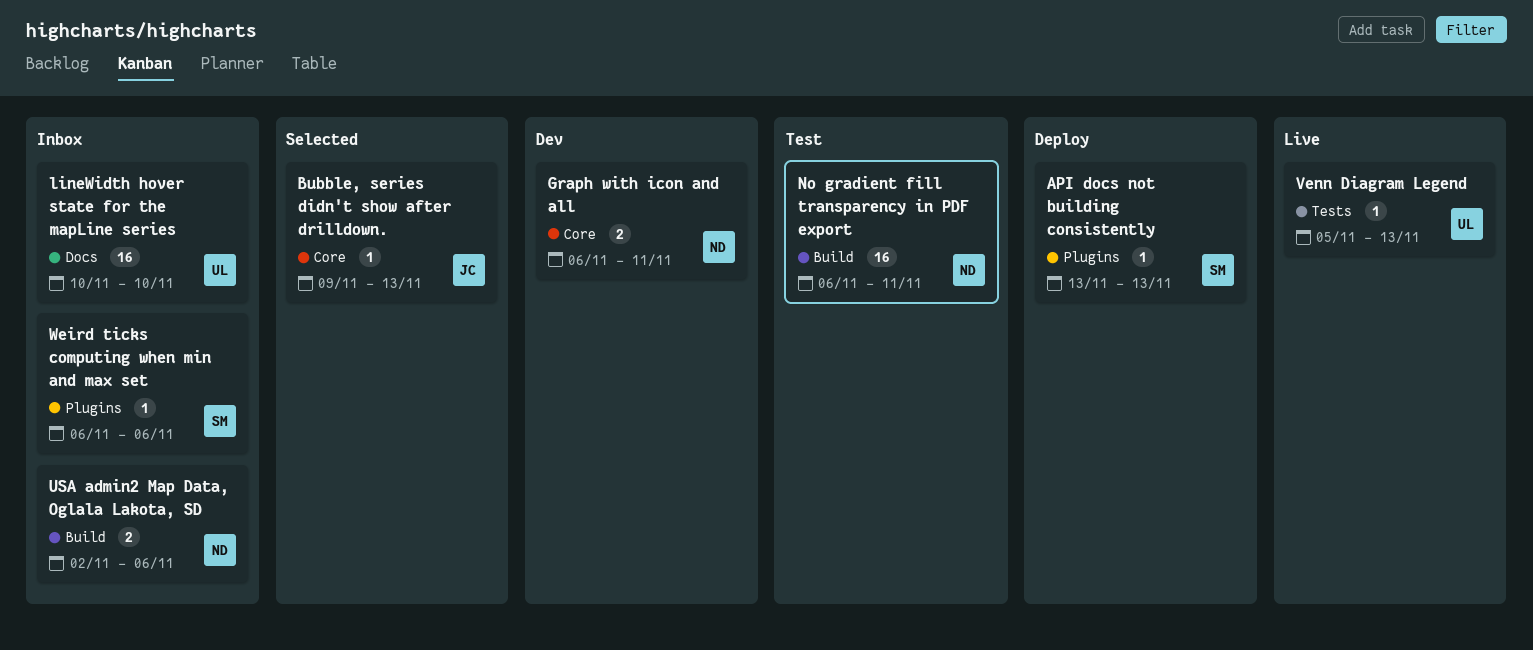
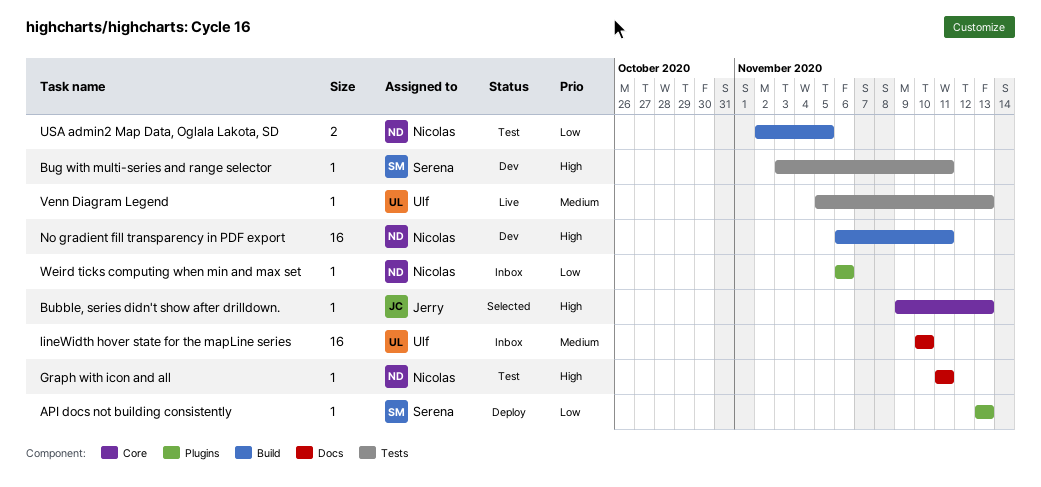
Bug with multi-series and range selector: none -> present
Graph with icon and all, status: Dev -> Test
Graph with icon and all, label: Core -> Docs
Graph with icon and all, estimate: 2 -> 1
Graph with icon and all, start: Nov 6 -> Nov 11
No gradient fill transparency in PDF export, status: Test -> Dev
USA admin2 Map Data, Oglala Lakota, SD, status: Inbox -> Test
USA admin2 Map Data, Oglala Lakota, SD, due: Nov 6 -> Nov 5
Weird ticks computing when min and max set, owner: Serena -> Nicolas

